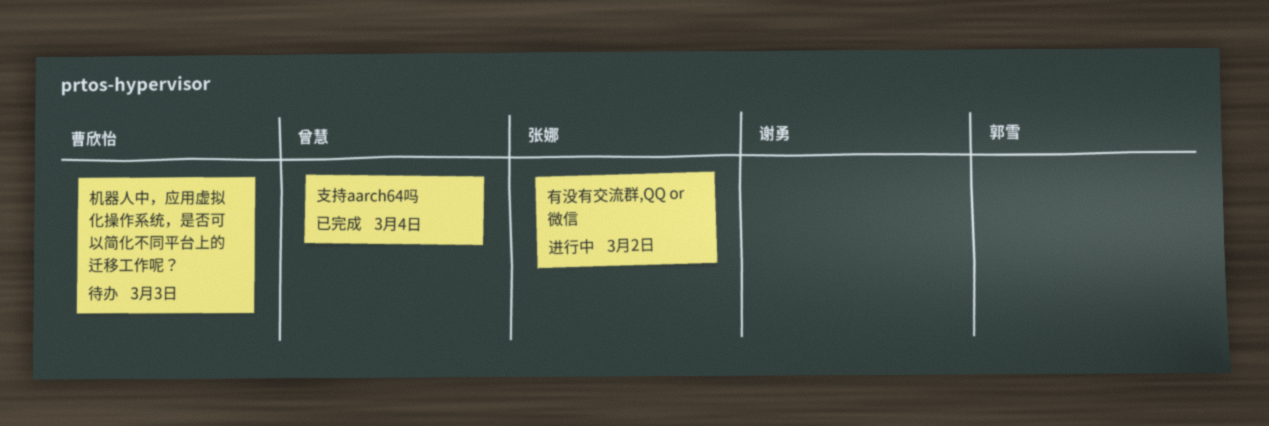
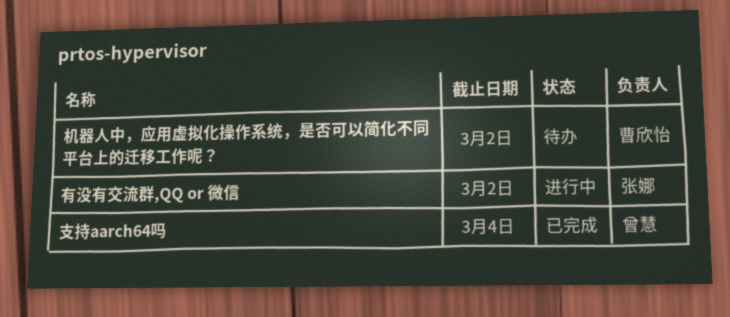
机器人中，应用虚拟化操作系统，是否可以简化不同平台上的迁移工作呢？, due: Mar 3 -> Mar 2

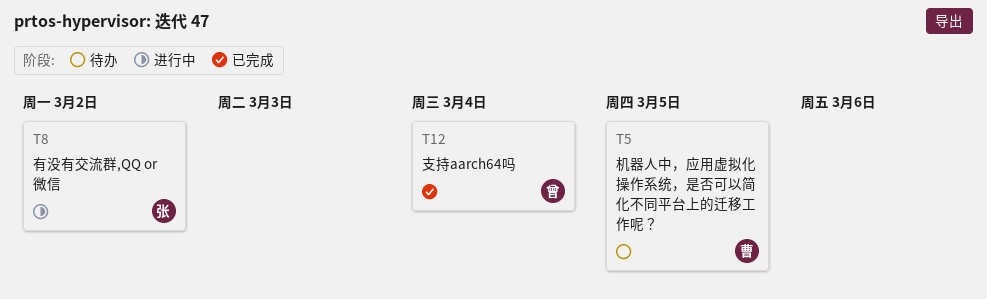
机器人中，应用虚拟化操作系统，是否可以简化不同平台上的迁移工作呢？, due: Mar 2 -> Mar 5

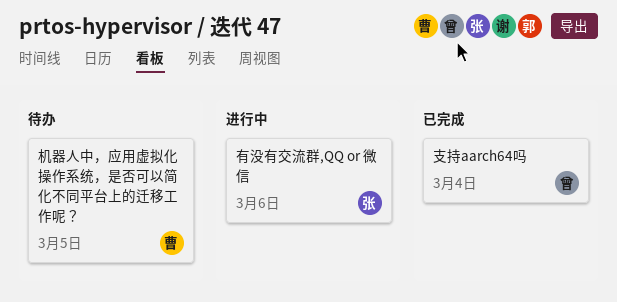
有没有交流群,QQ or 微信, due: Mar 2 -> Mar 6

